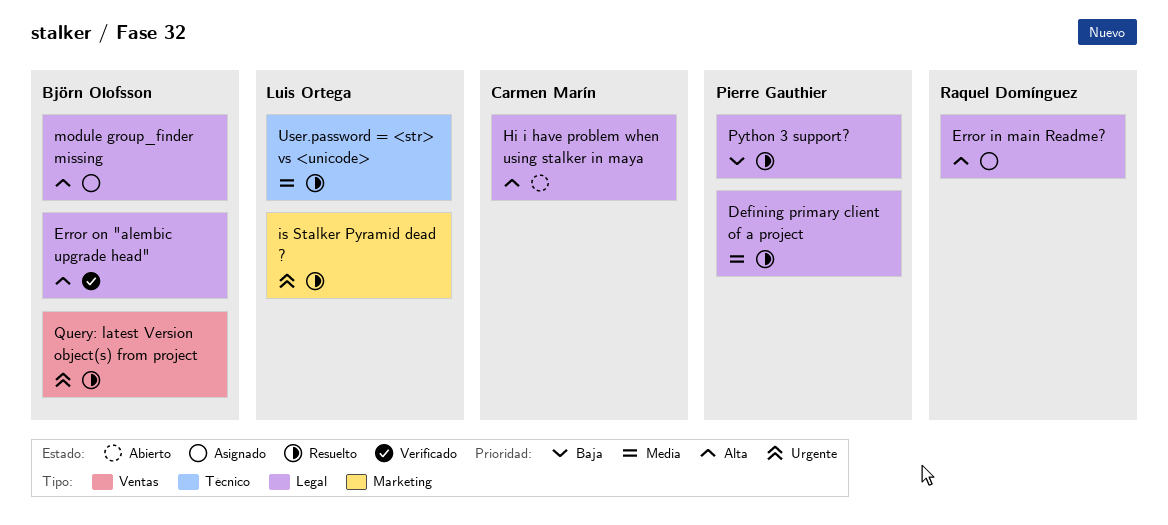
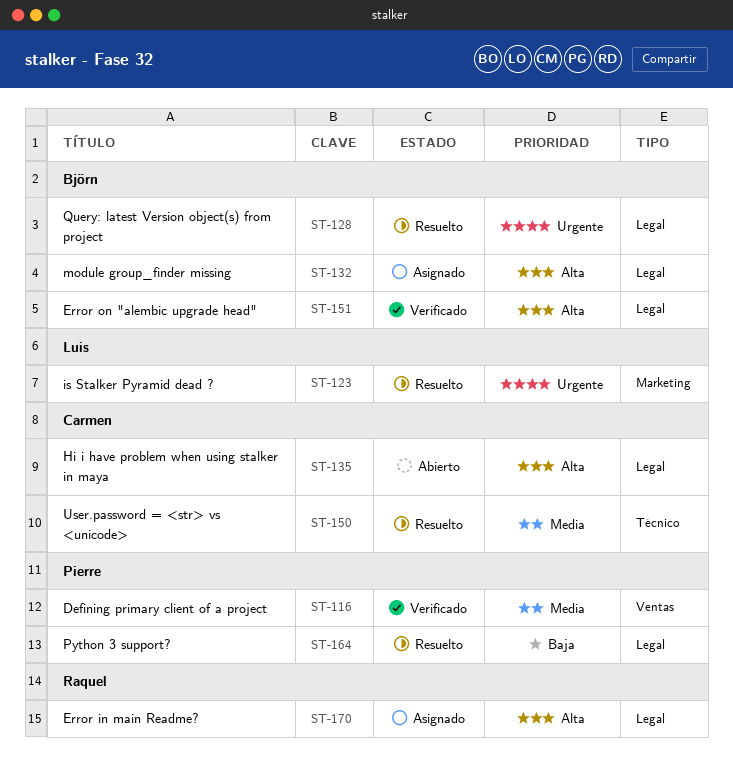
Defining primary client of a project, status: Resuelto -> Verificado
Defining primary client of a project, label: Legal -> Ventas
Query: latest Version object(s) from project, label: Ventas -> Legal
User.password = <str> vs <unicode>, owner: Luis Ortega -> Carmen Marín

